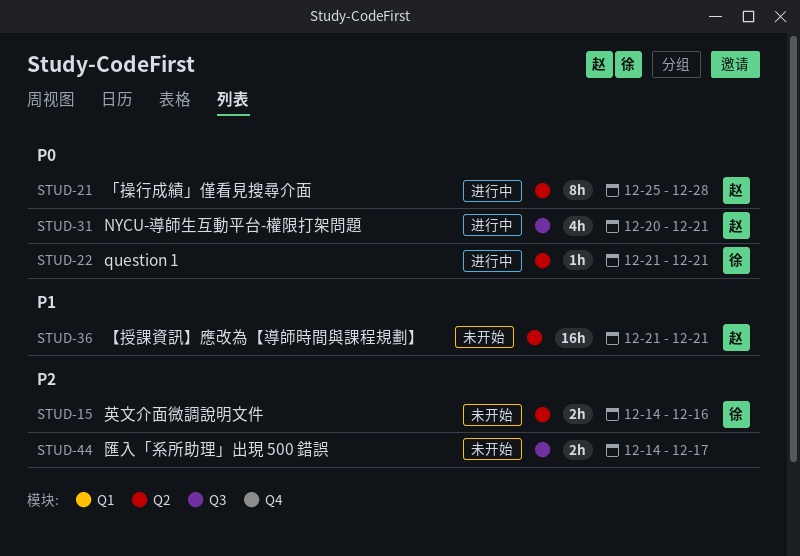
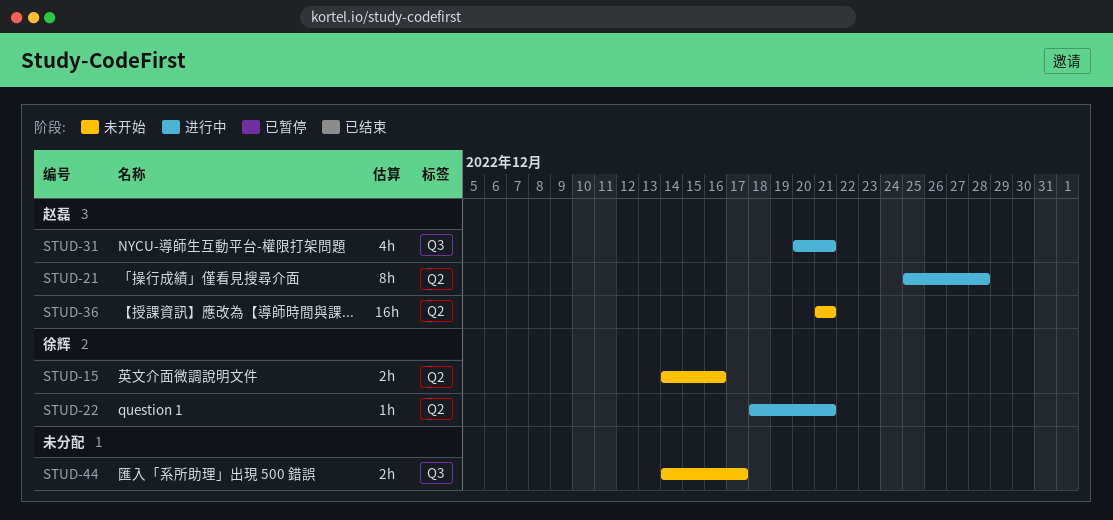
STUD-22, start: Dec 21 -> Dec 18

